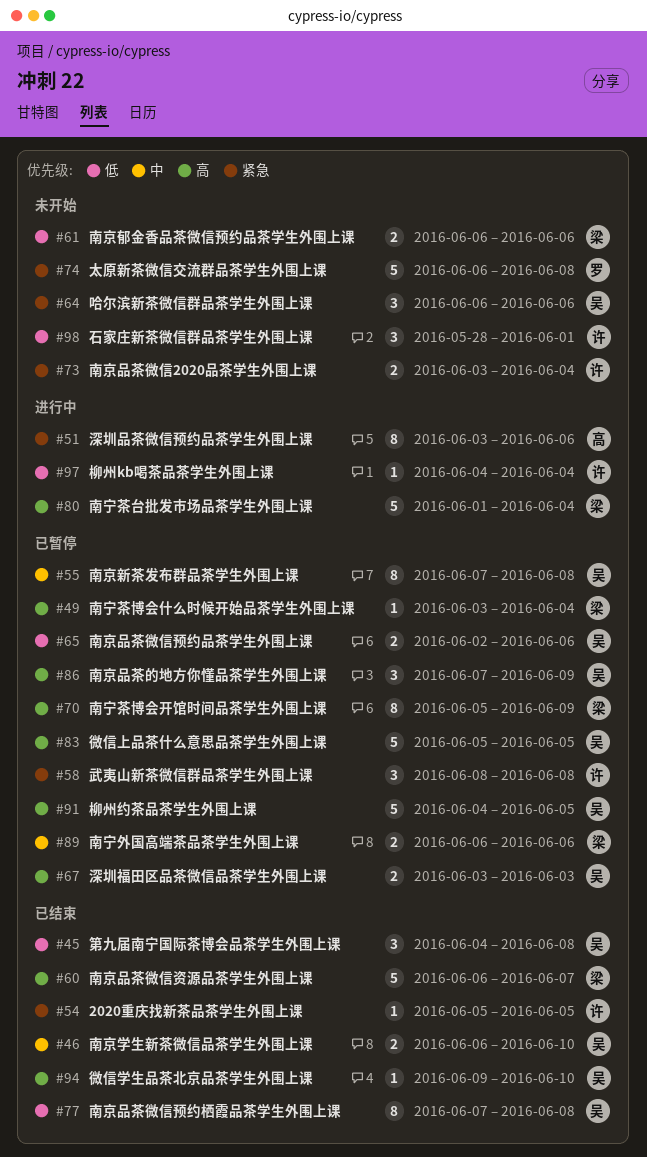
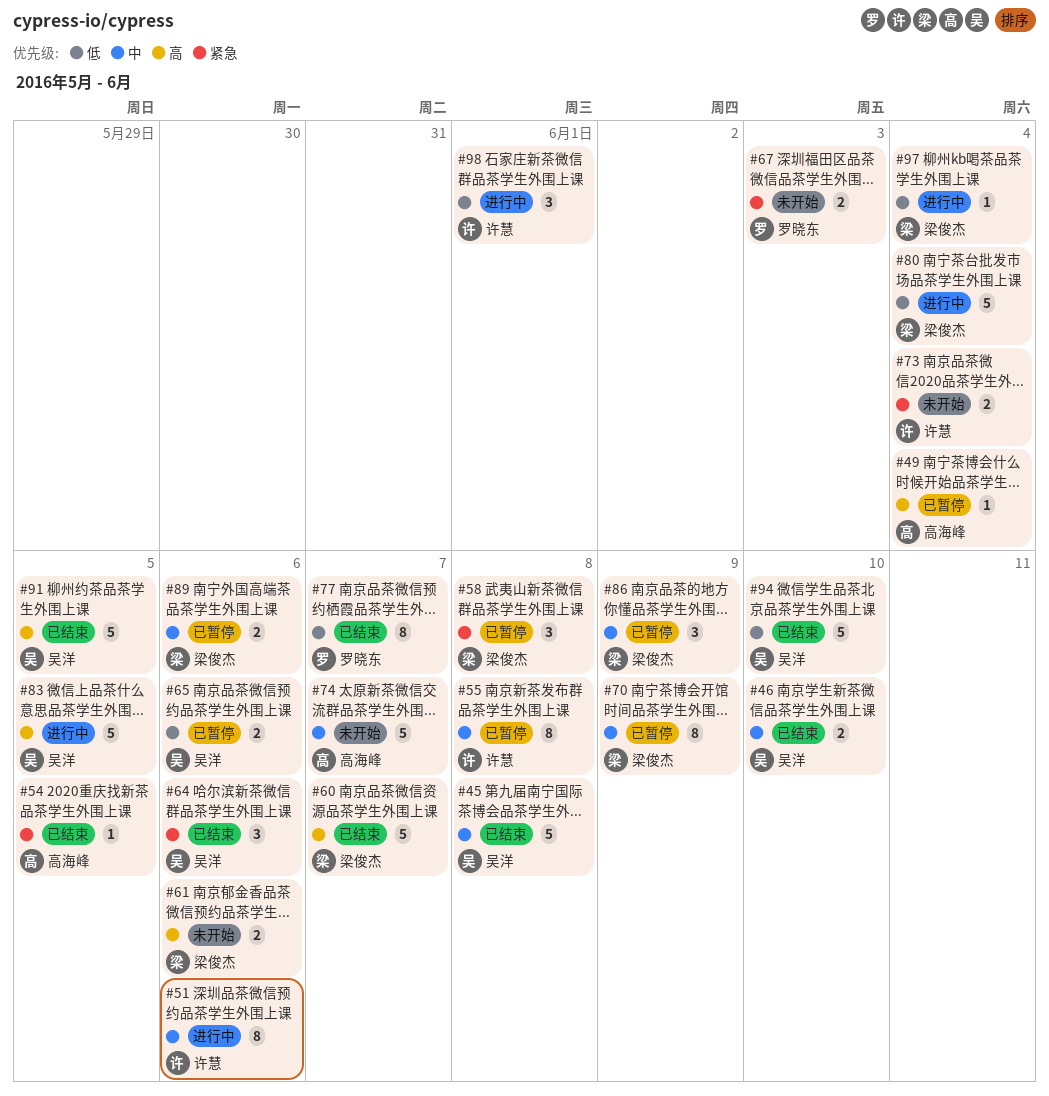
#45, priority: 低 -> 中
#45, estimate: 3 -> 5
#49, owner: 梁俊杰 -> 高海峰
#51, owner: 高海峰 -> 许慧
#51, priority: 紧急 -> 中
#54, owner: 许慧 -> 高海峰
#55, owner: 吴洋 -> 许慧
#58, owner: 许慧 -> 梁俊杰
#61, priority: 低 -> 高
#64, status: 未开始 -> 已结束
#67, status: 已暂停 -> 未开始
#67, owner: 吴洋 -> 罗晓东
#67, priority: 高 -> 紧急
#70, priority: 高 -> 中
#74, owner: 罗晓东 -> 高海峰
#74, priority: 紧急 -> 中
#74, due: Jun 8 -> Jun 7
#77, owner: 吴洋 -> 罗晓东
#77, due: Jun 8 -> Jun 7
#80, priority: 高 -> 低
#83, status: 已暂停 -> 进行中
#86, owner: 吴洋 -> 梁俊杰
#86, priority: 高 -> 中
#91, status: 已暂停 -> 已结束
#94, priority: 高 -> 低
#94, estimate: 1 -> 5
#97, owner: 许慧 -> 梁俊杰
#98, status: 未开始 -> 进行中

